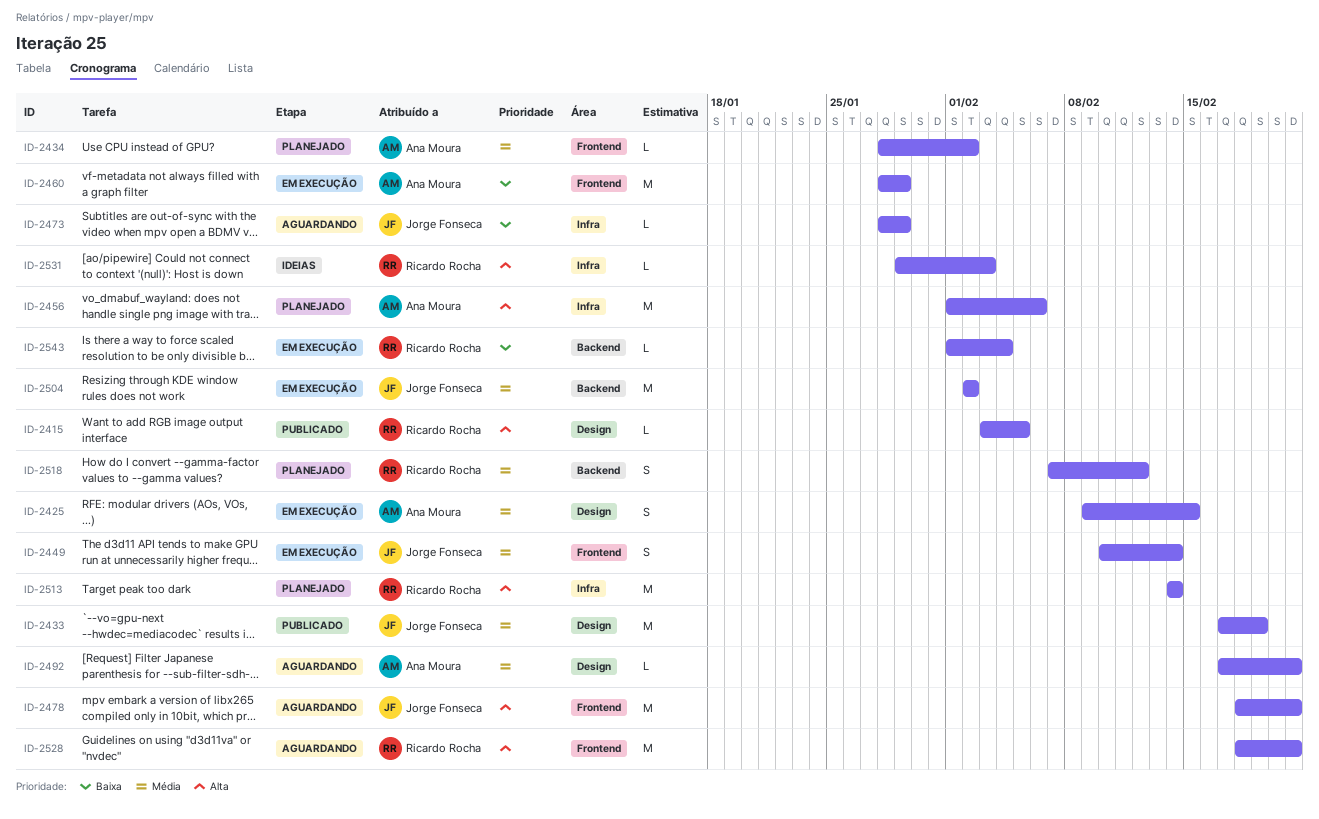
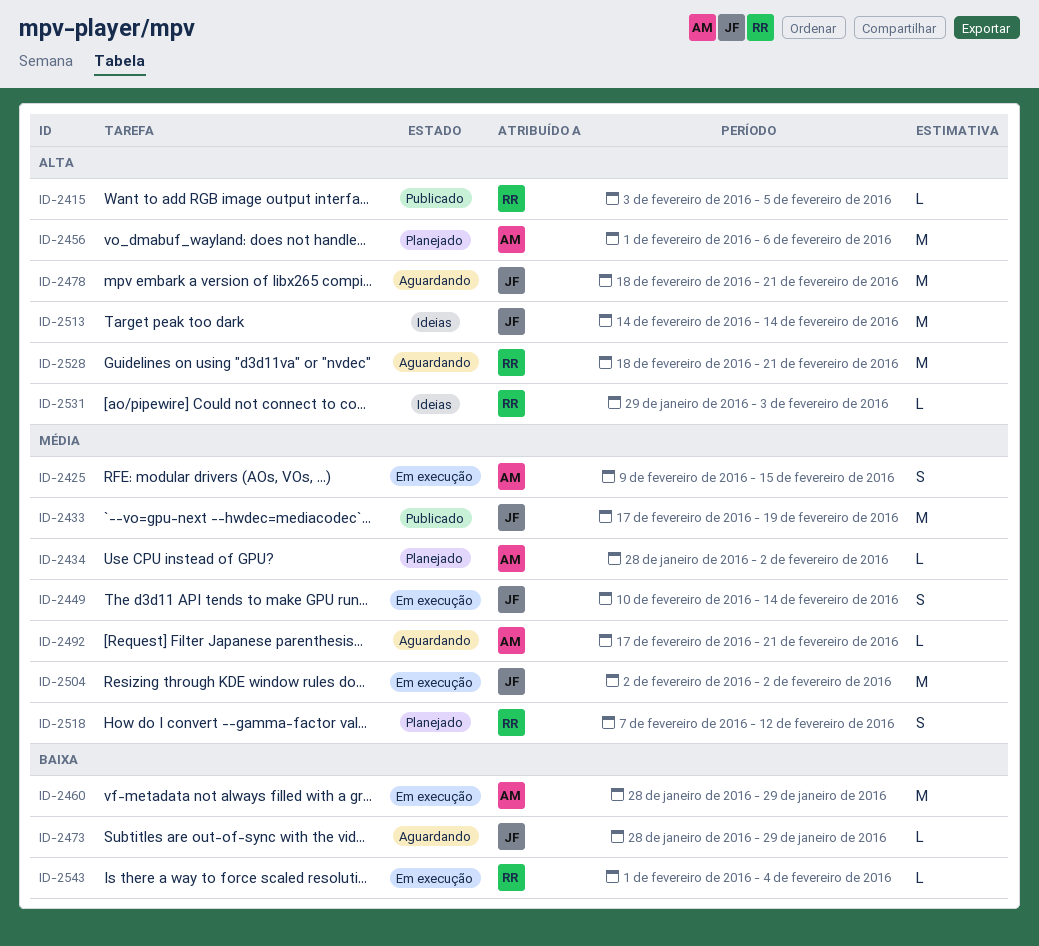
ID-2513, status: Planejado -> Ideias
ID-2513, owner: Ricardo Rocha -> Jorge Fonseca

